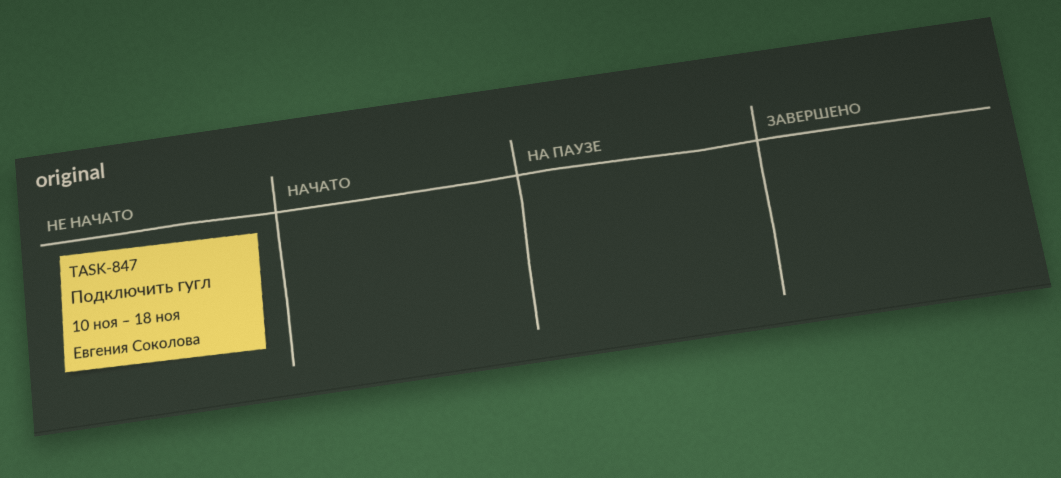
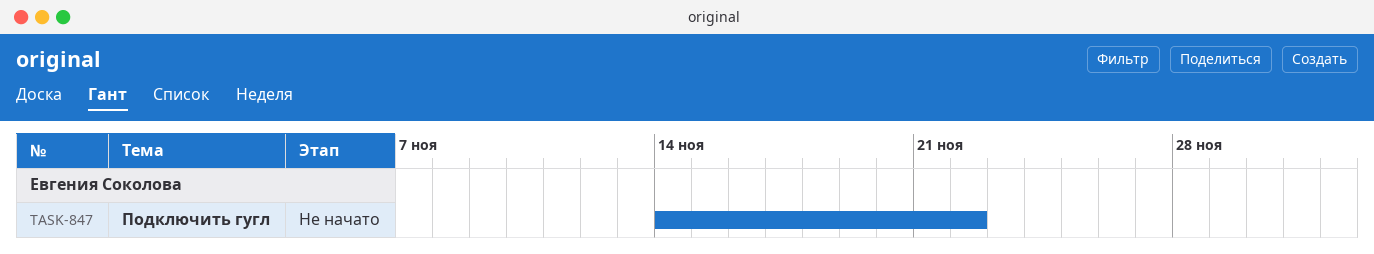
TASK-847, start: Nov 10 -> Nov 14
TASK-847, due: Nov 18 -> Nov 22

